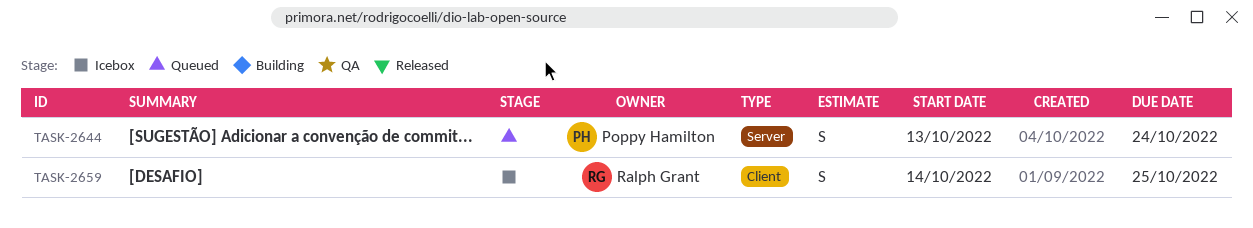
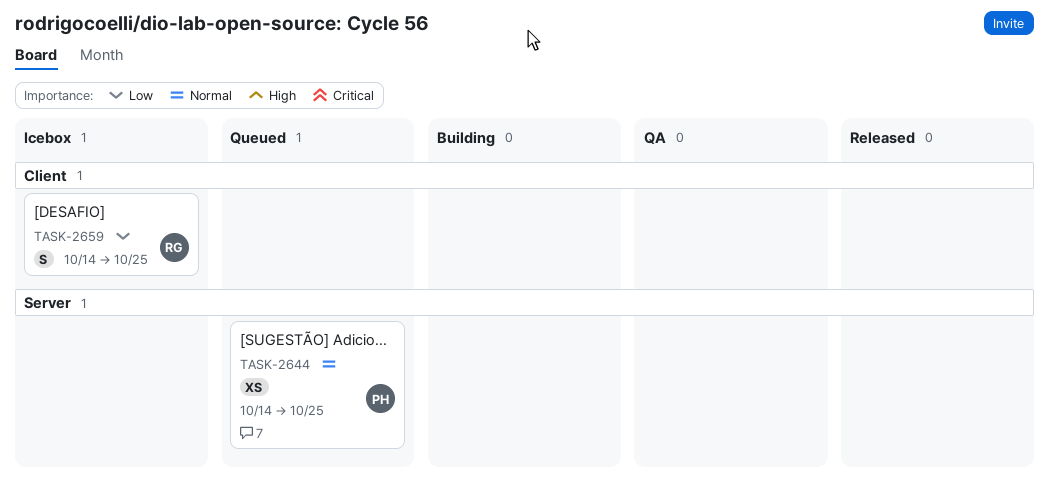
TASK-2644, estimate: S -> XS
TASK-2644, start: Oct 13 -> Oct 14
TASK-2644, due: Oct 24 -> Oct 25

